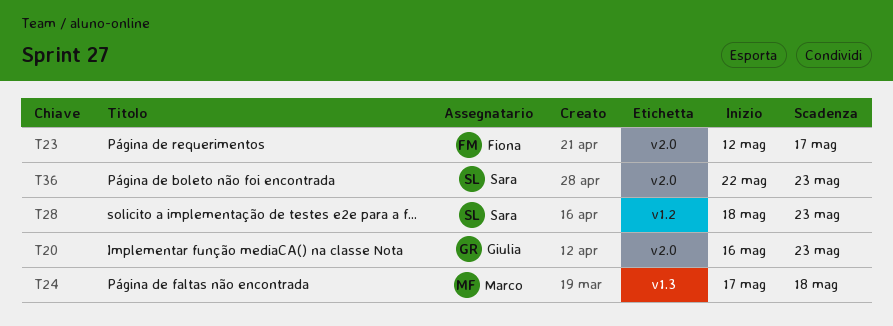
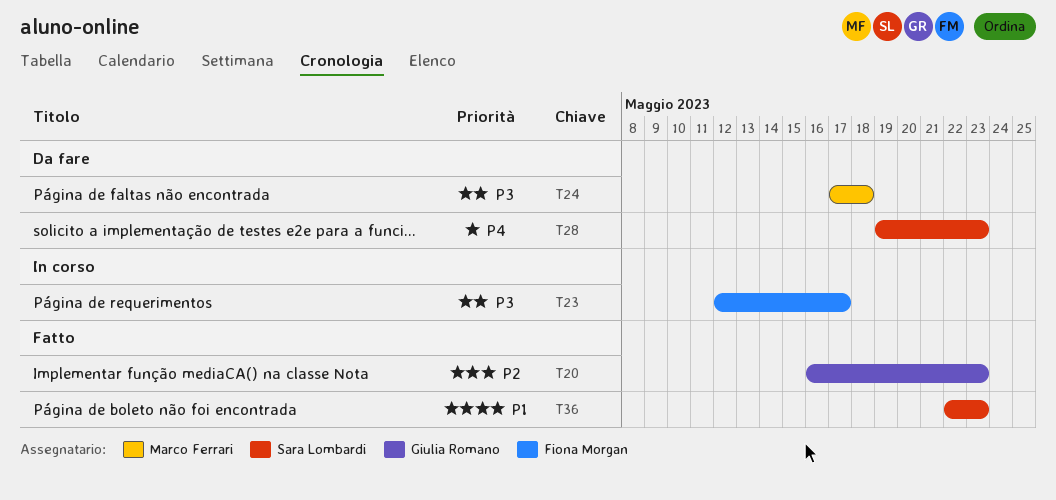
T28, start: May 18 -> May 19

